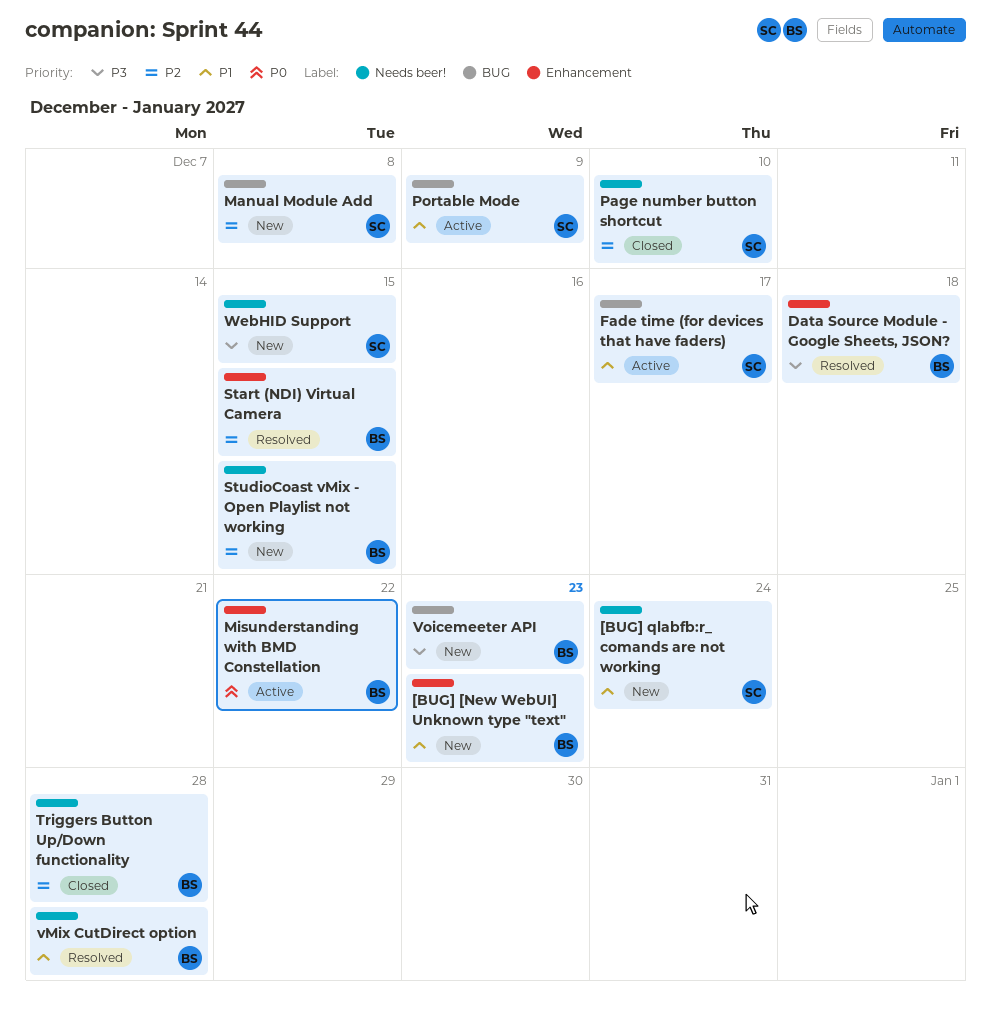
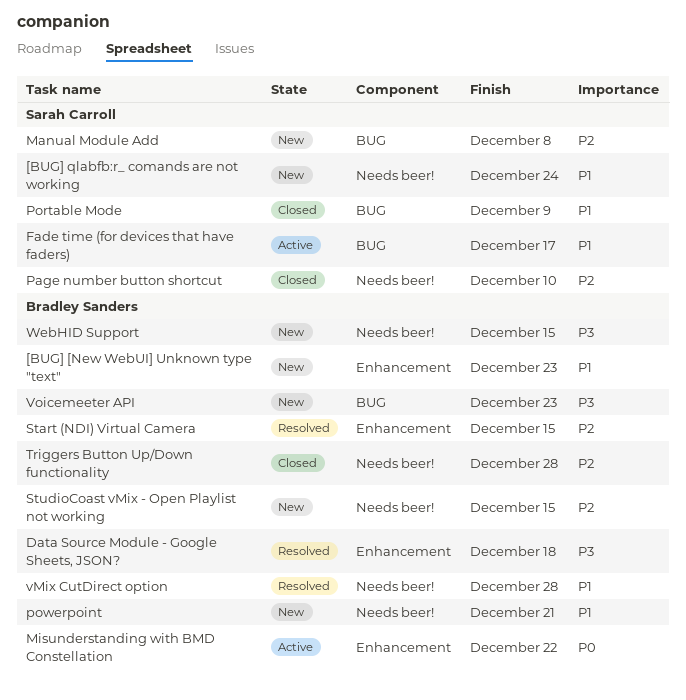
Portable Mode, status: Active -> Closed
powerpoint: none -> present
WebHID Support, owner: Sarah Carroll -> Bradley Sanders

